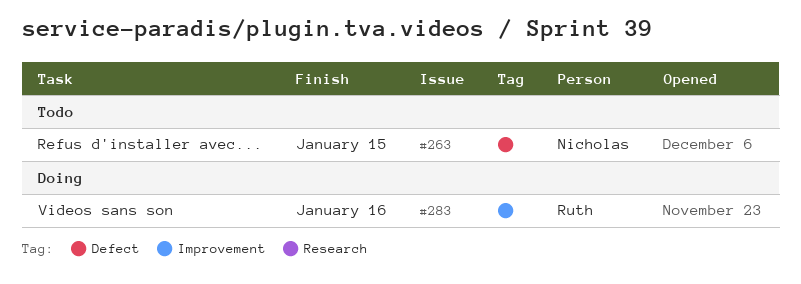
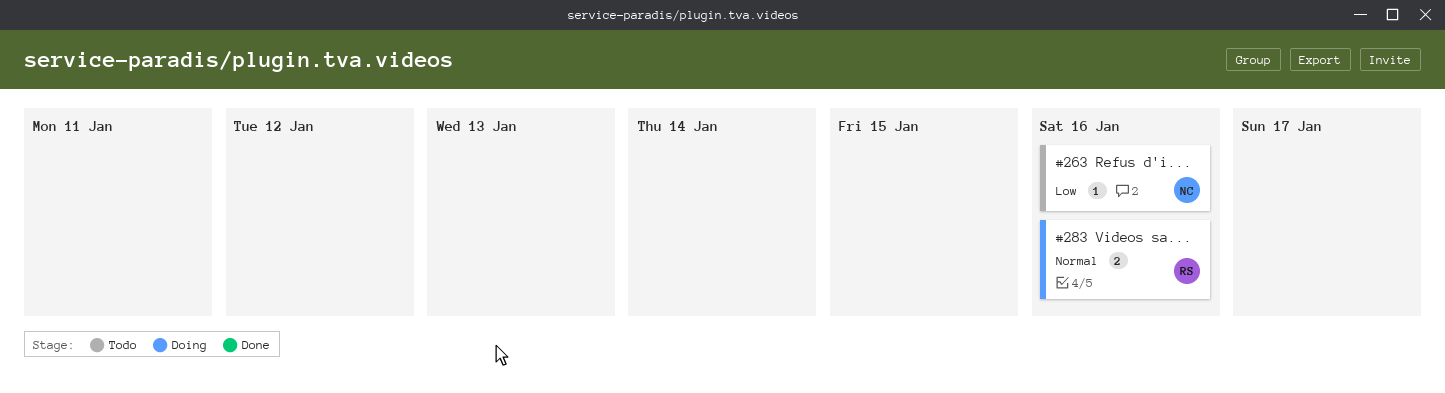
#263, due: Jan 15 -> Jan 16

